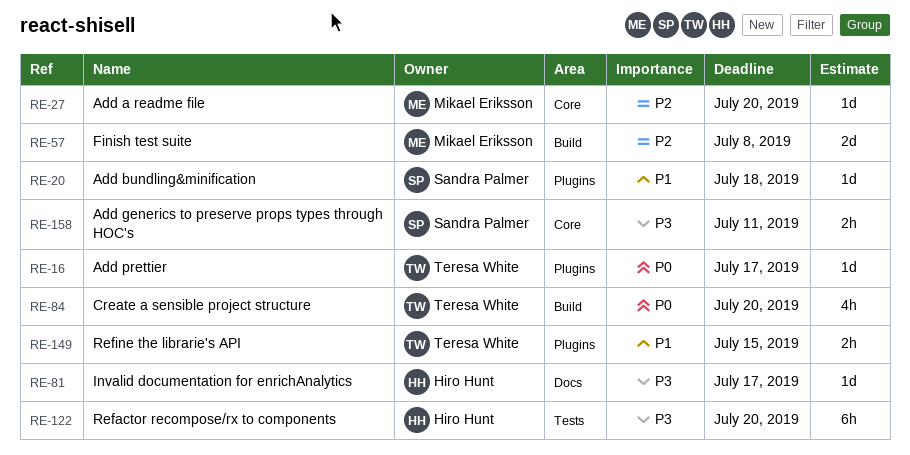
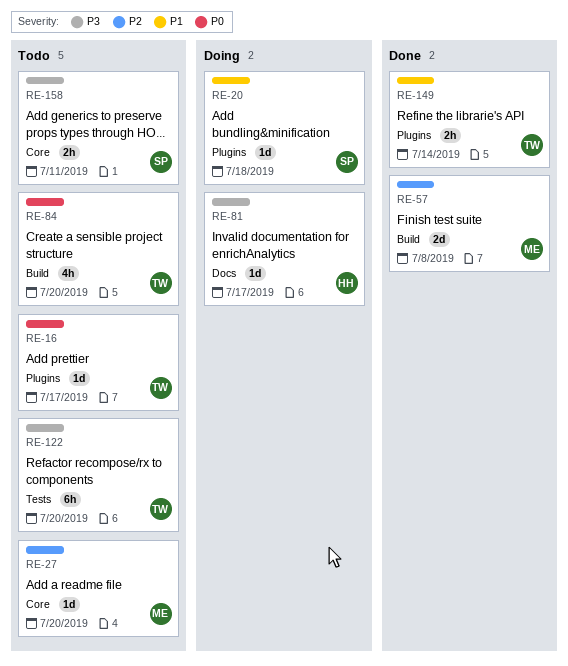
RE-122, owner: Hiro Hunt -> Teresa White
RE-149, due: Jul 15 -> Jul 14

